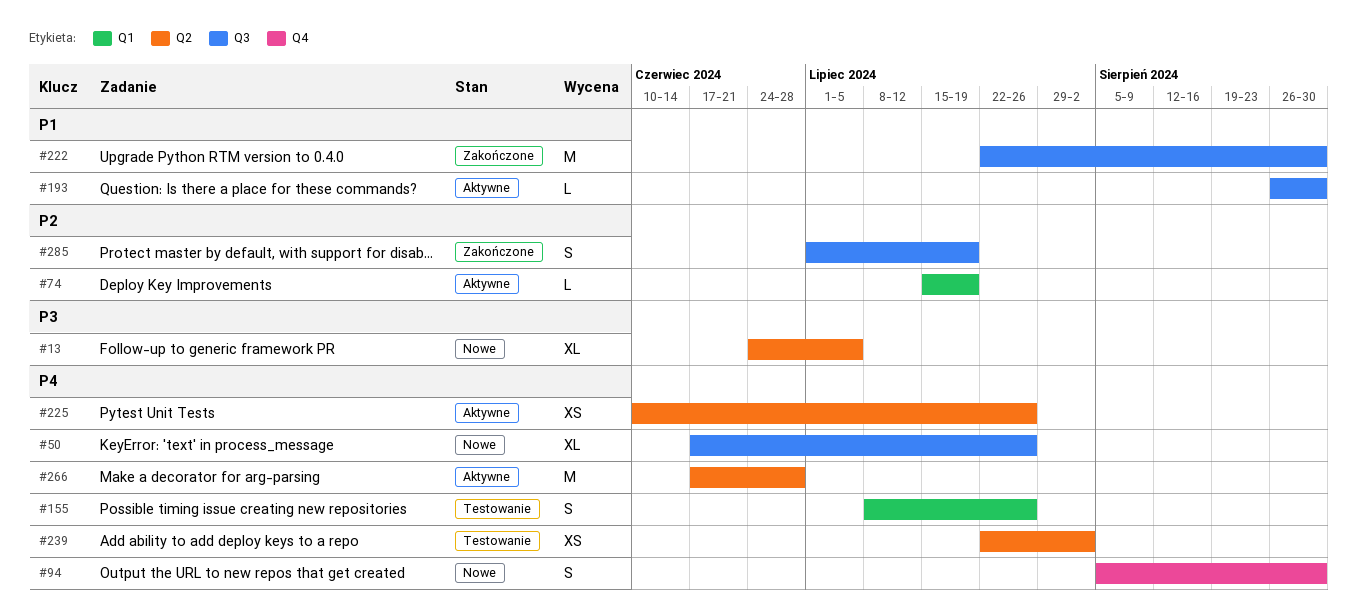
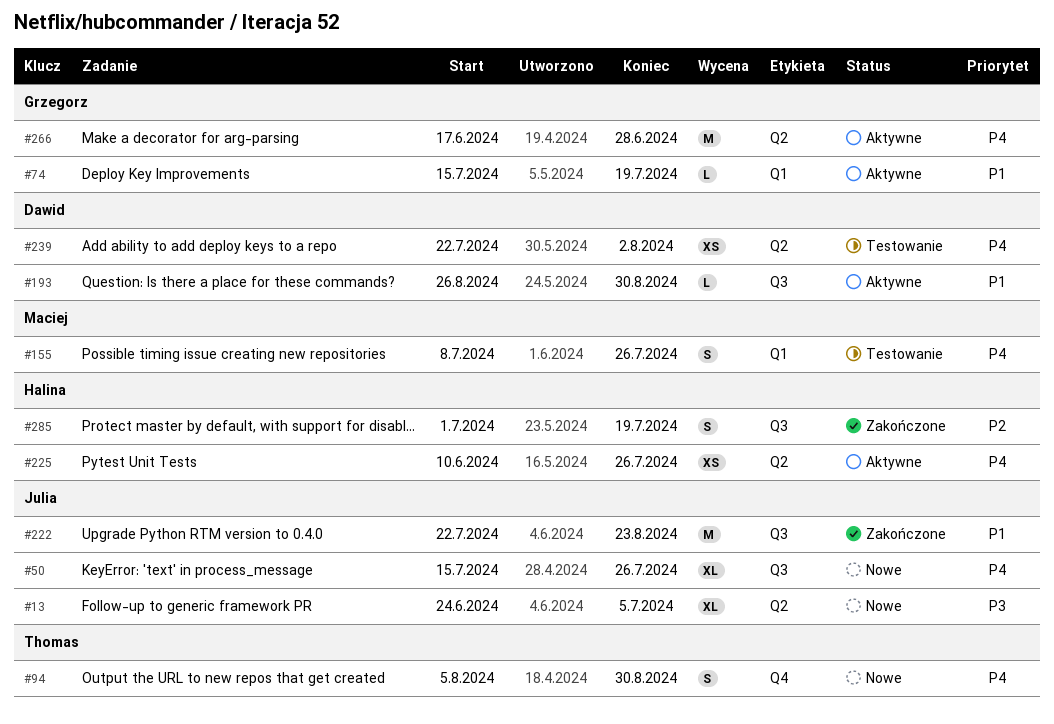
#50, start: Jun 17 -> Jul 15
#74, priority: P2 -> P1
#222, due: Aug 30 -> Aug 23

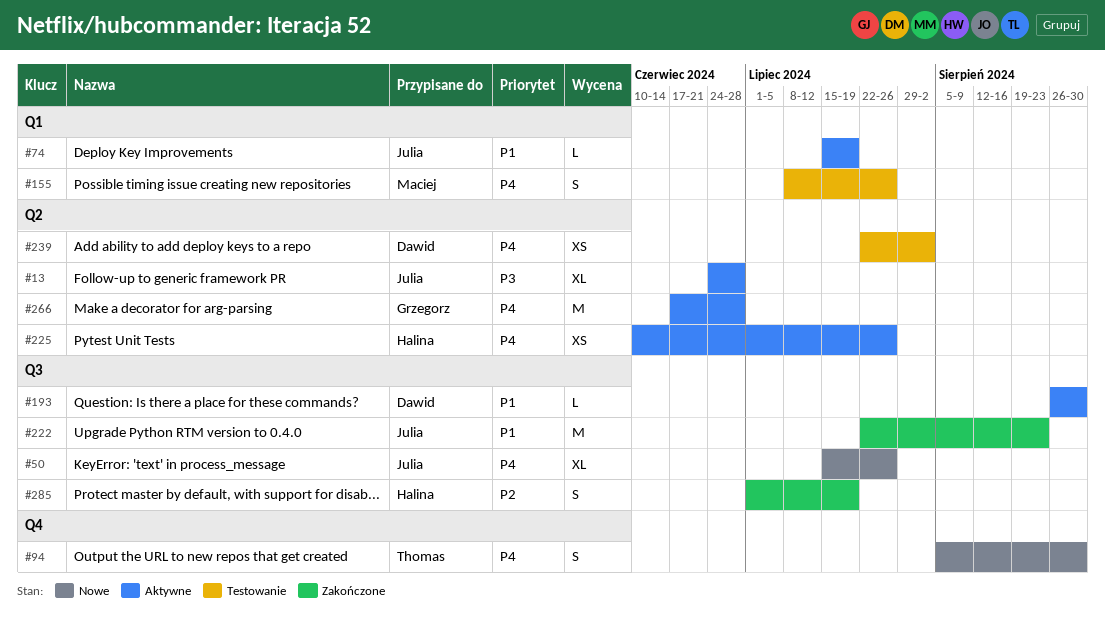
#13, status: Nowe -> Aktywne
#13, due: Jul 5 -> Jun 28
#74, owner: Grzegorz -> Julia

